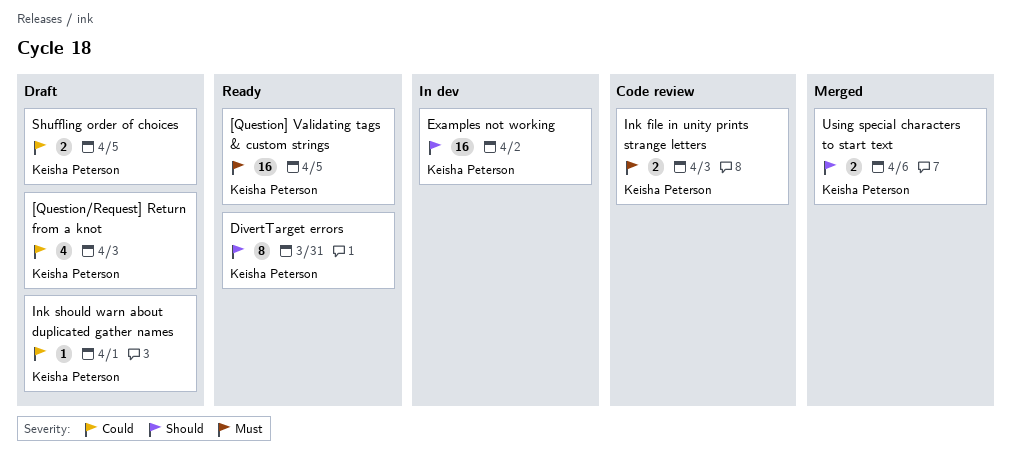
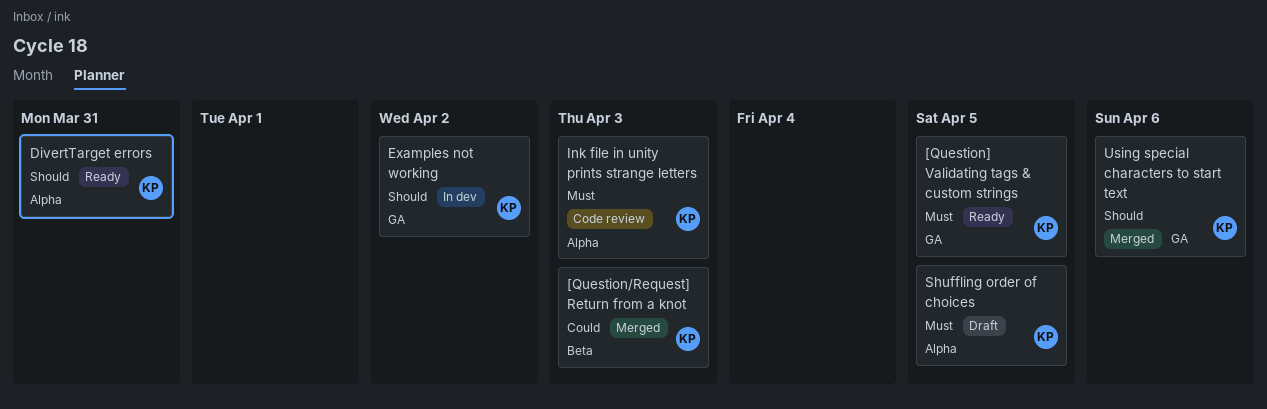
[Question/Request] Return from a knot, status: Draft -> Merged
Ink should warn about duplicated gather names: present -> none
Shuffling order of choices, priority: Could -> Must

